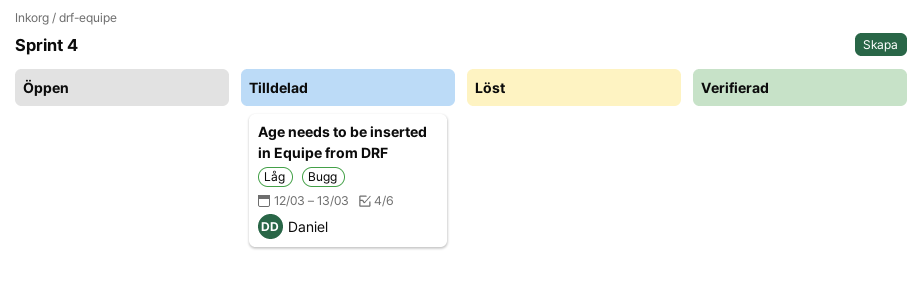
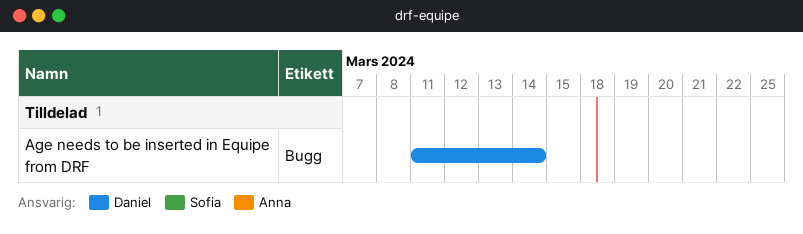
Age needs to be inserted in Equipe from DRF, start: Mar 12 -> Mar 11
Age needs to be inserted in Equipe from DRF, due: Mar 13 -> Mar 14

